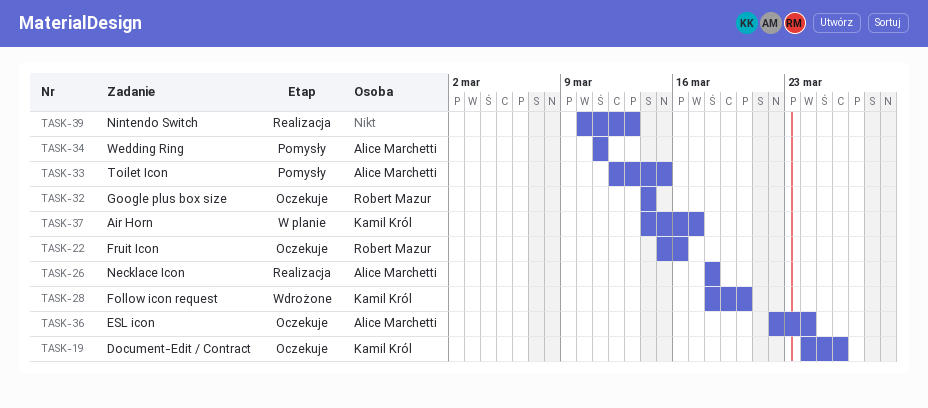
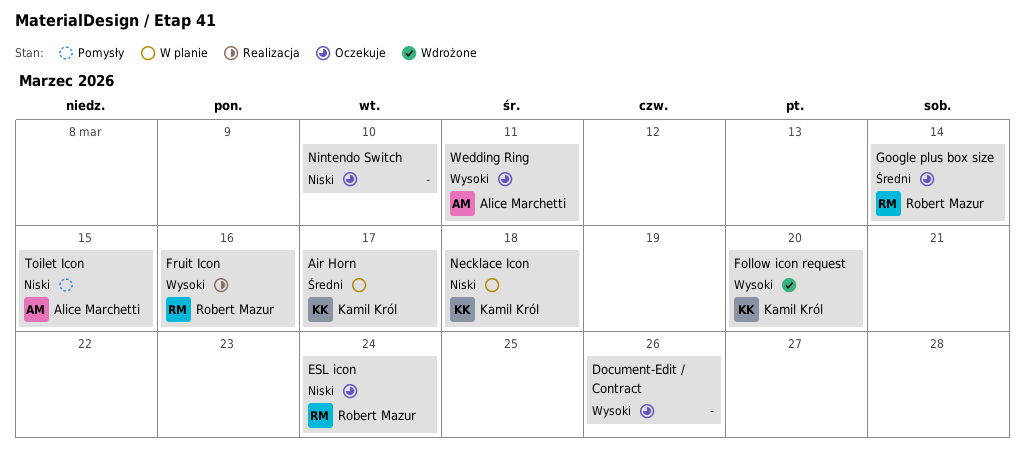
Document-Edit / Contract, owner: Kamil Król -> none
ESL icon, owner: Alice Marchetti -> Robert Mazur
Fruit Icon, status: Oczekuje -> Realizacja
Necklace Icon, status: Realizacja -> W planie
Necklace Icon, owner: Alice Marchetti -> Kamil Król
Nintendo Switch, status: Realizacja -> Oczekuje
Nintendo Switch, due: Mar 13 -> Mar 10
Wedding Ring, status: Pomysły -> Oczekuje

